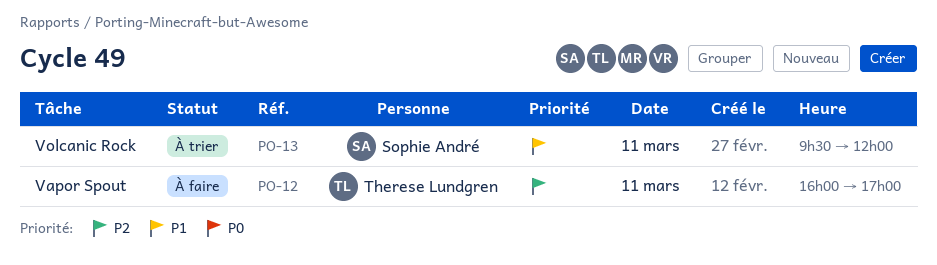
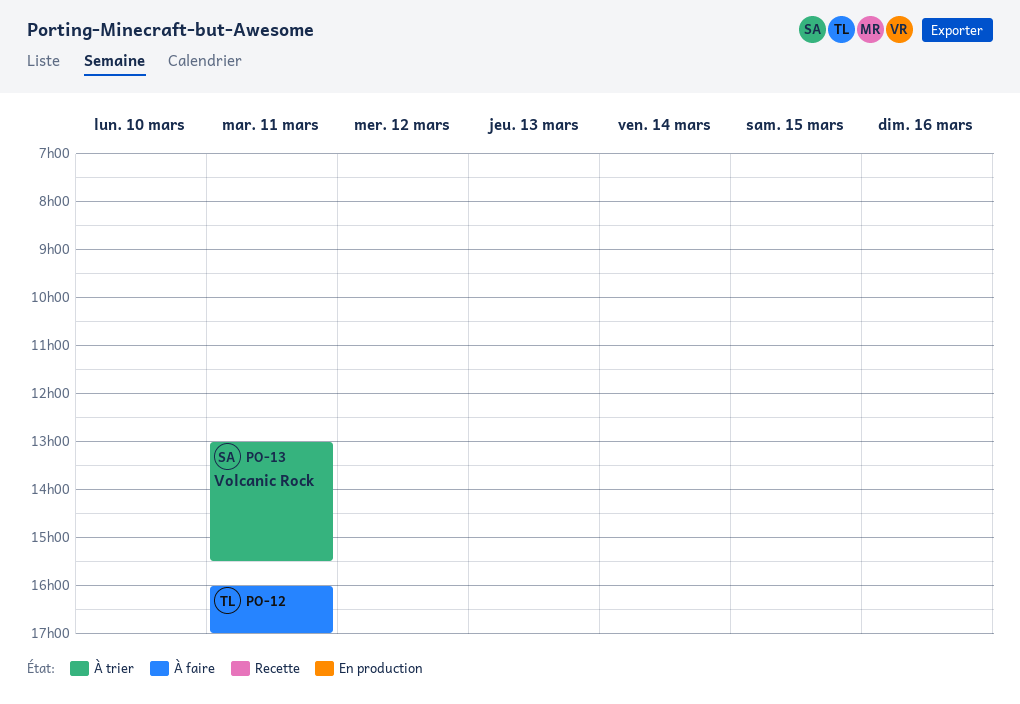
PO-13, begins: 09:30 -> 13:00
PO-13, ends: 12:00 -> 15:30

